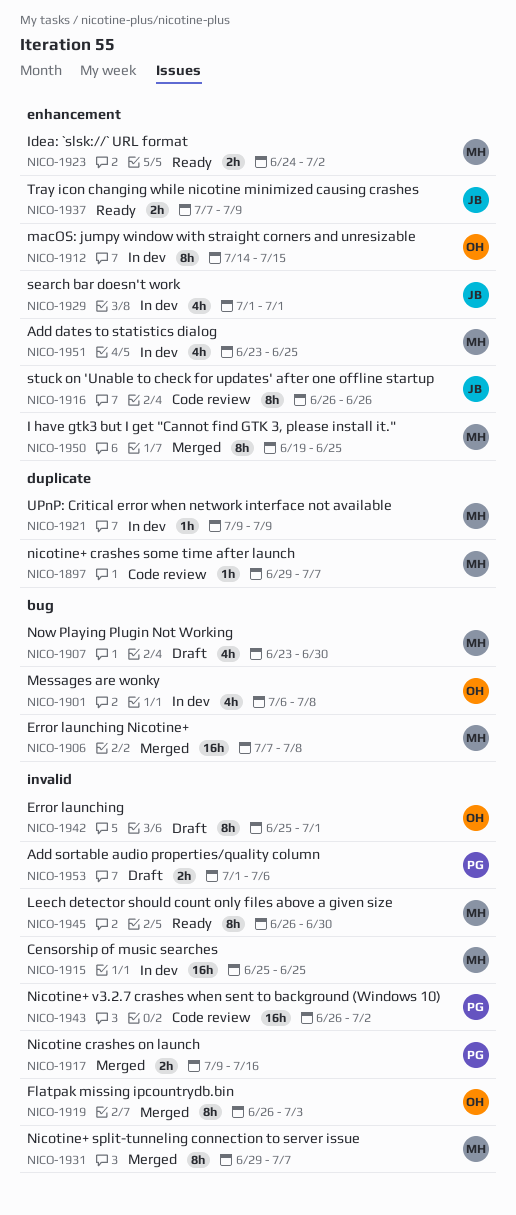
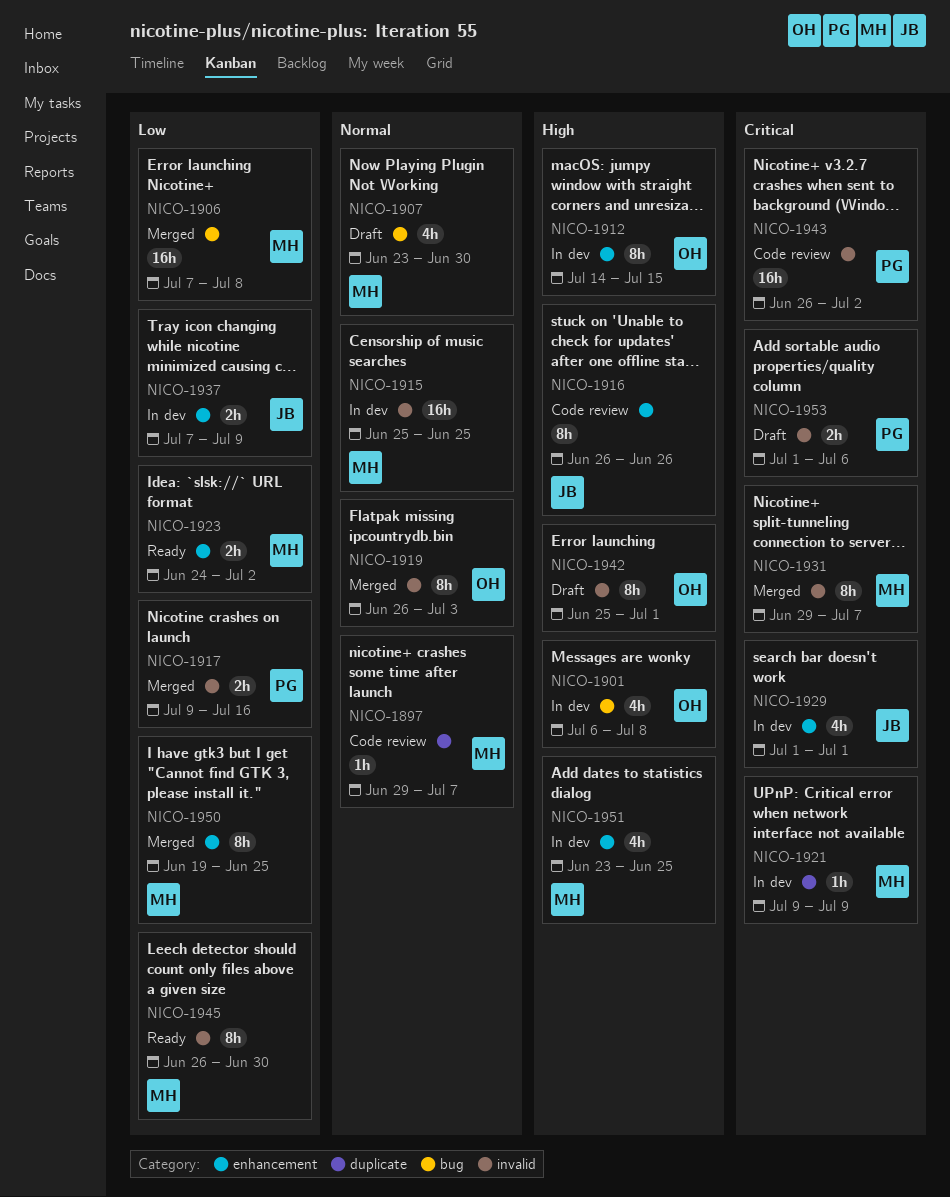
NICO-1937, status: Ready -> In dev

